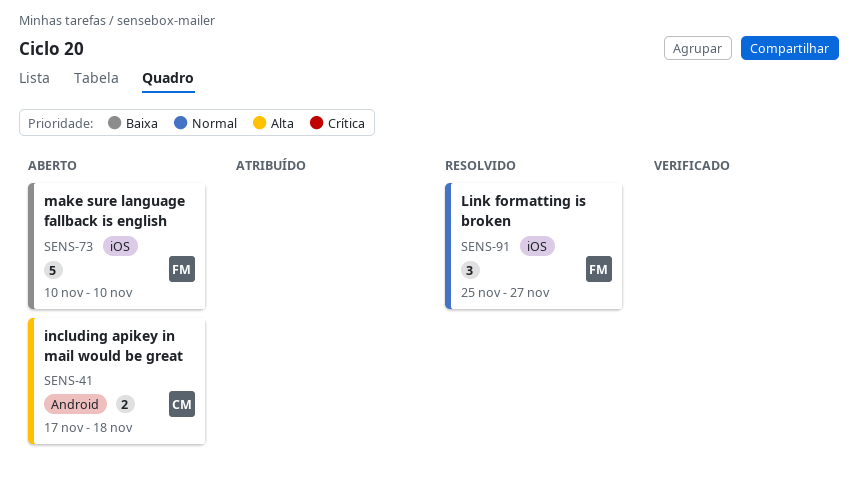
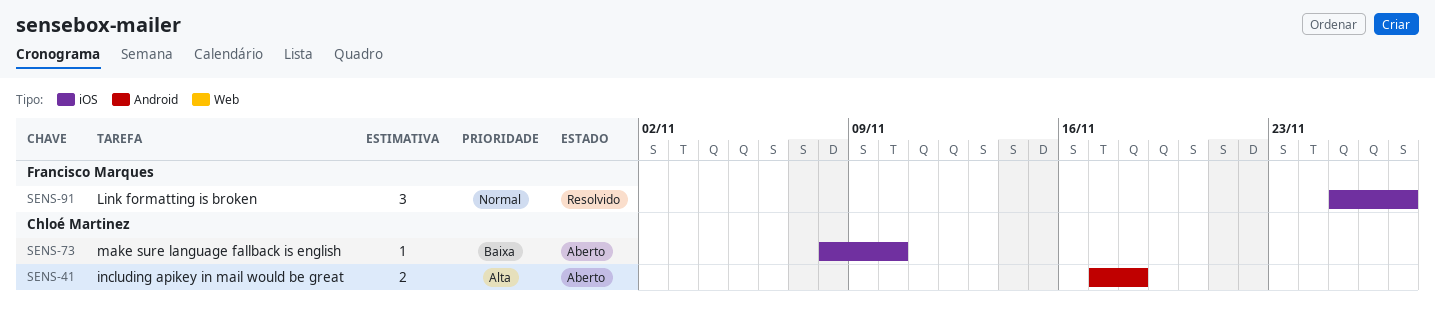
SENS-73, owner: Francisco Marques -> Chloé Martinez
SENS-73, estimate: 5 -> 1
SENS-73, start: Nov 10 -> Nov 8

